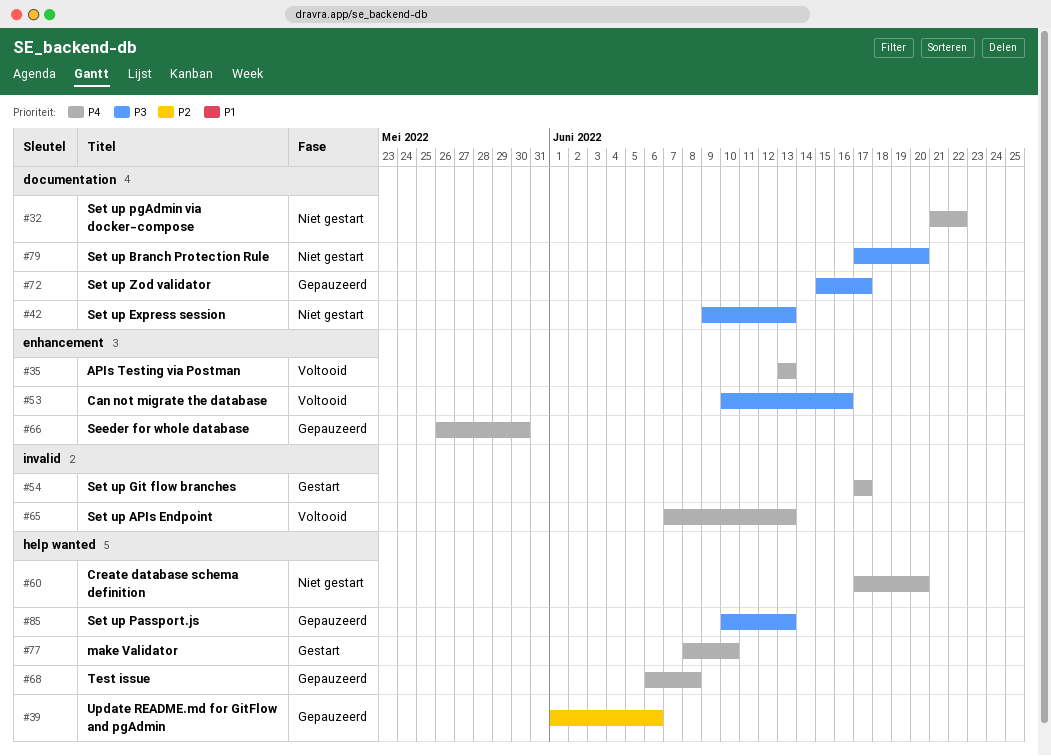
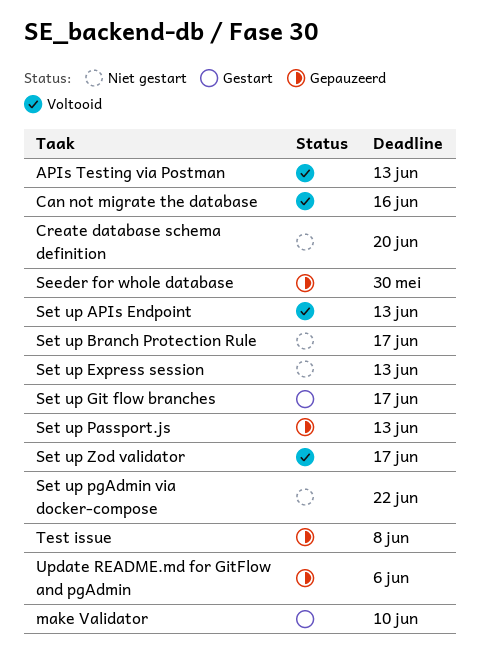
Set up Branch Protection Rule, due: Jun 20 -> Jun 17
Set up Zod validator, status: Gepauzeerd -> Voltooid

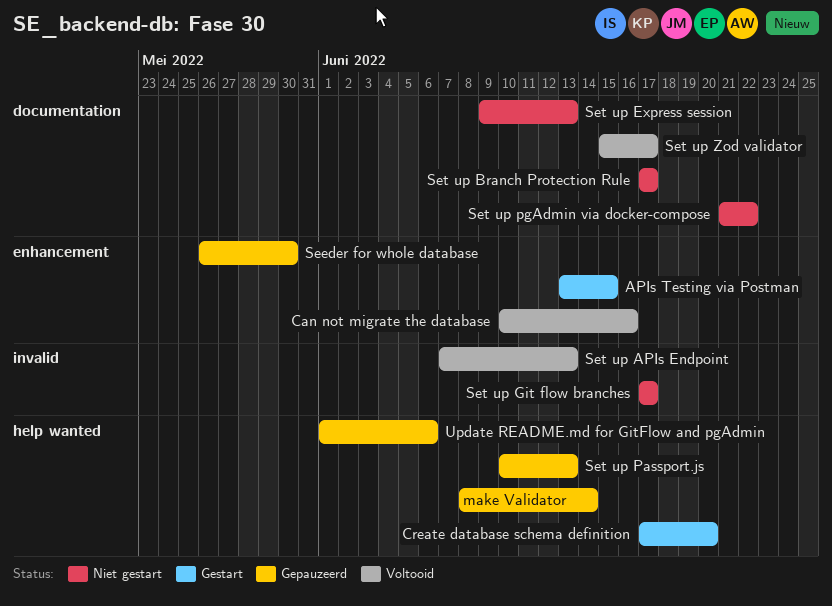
APIs Testing via Postman, status: Voltooid -> Gestart
APIs Testing via Postman, due: Jun 13 -> Jun 15
Create database schema definition, status: Niet gestart -> Gestart
make Validator, status: Gestart -> Gepauzeerd
make Validator, due: Jun 10 -> Jun 14
Set up Git flow branches, status: Gestart -> Niet gestart
Test issue: present -> none

